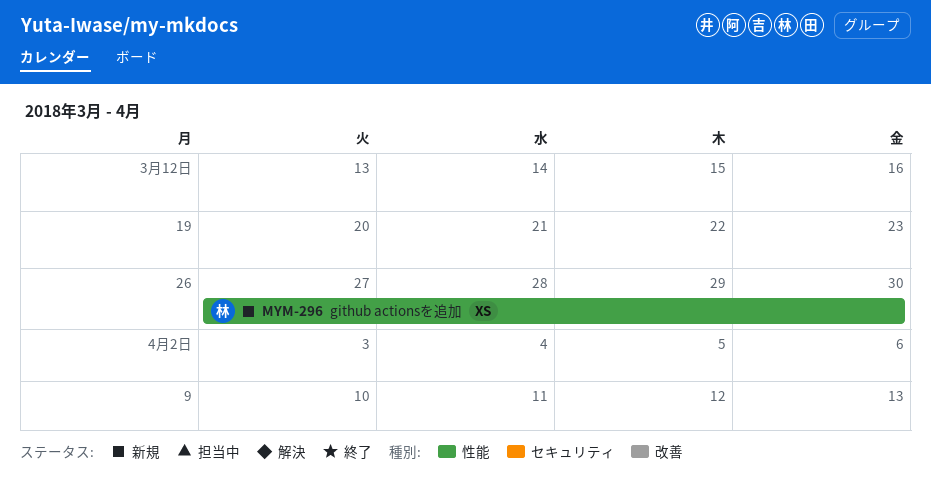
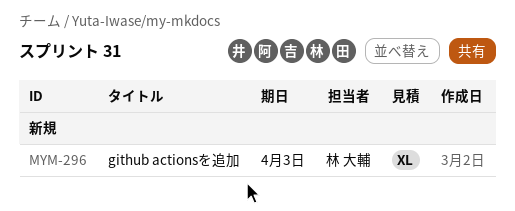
MYM-296, estimate: XS -> XL
MYM-296, due: Mar 30 -> Apr 3

